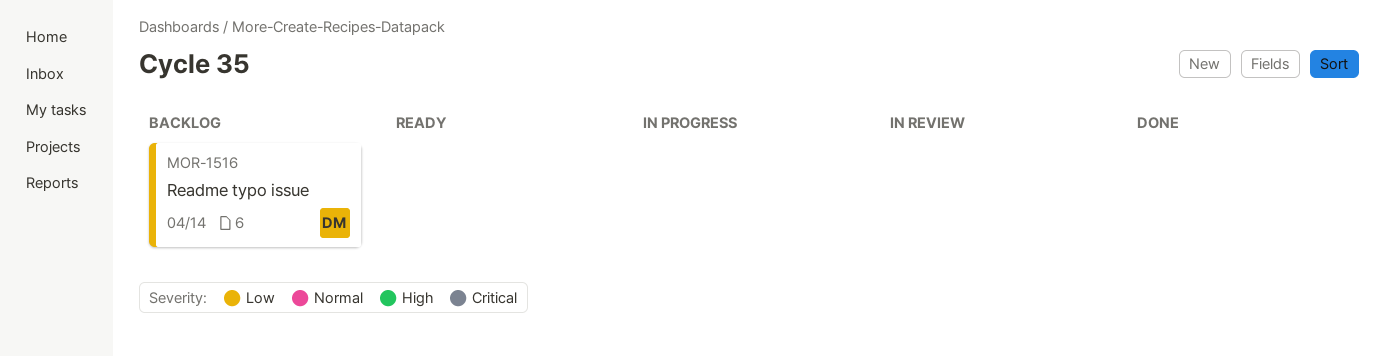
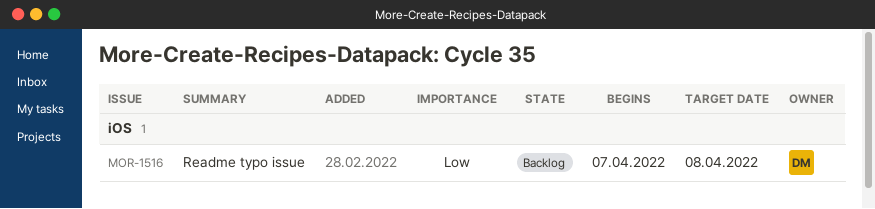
MOR-1516, due: Apr 14 -> Apr 8

